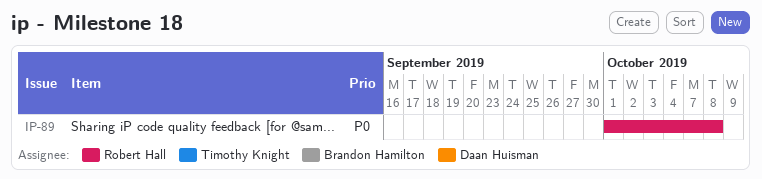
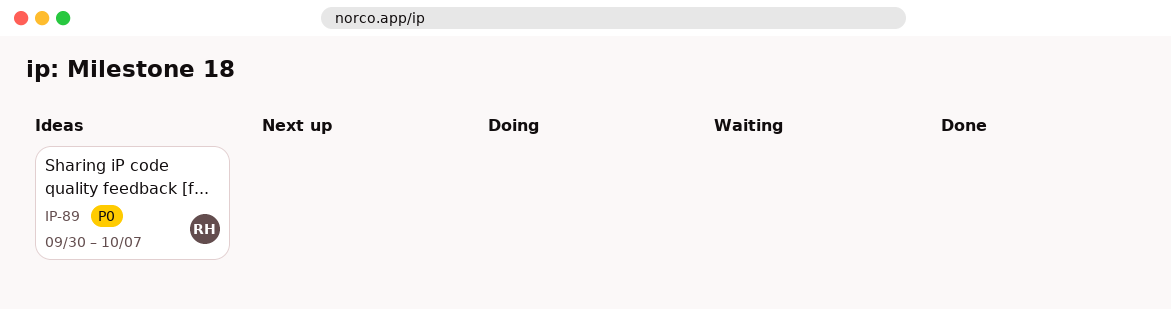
IP-89, start: Oct 1 -> Sep 30
IP-89, due: Oct 8 -> Oct 7

